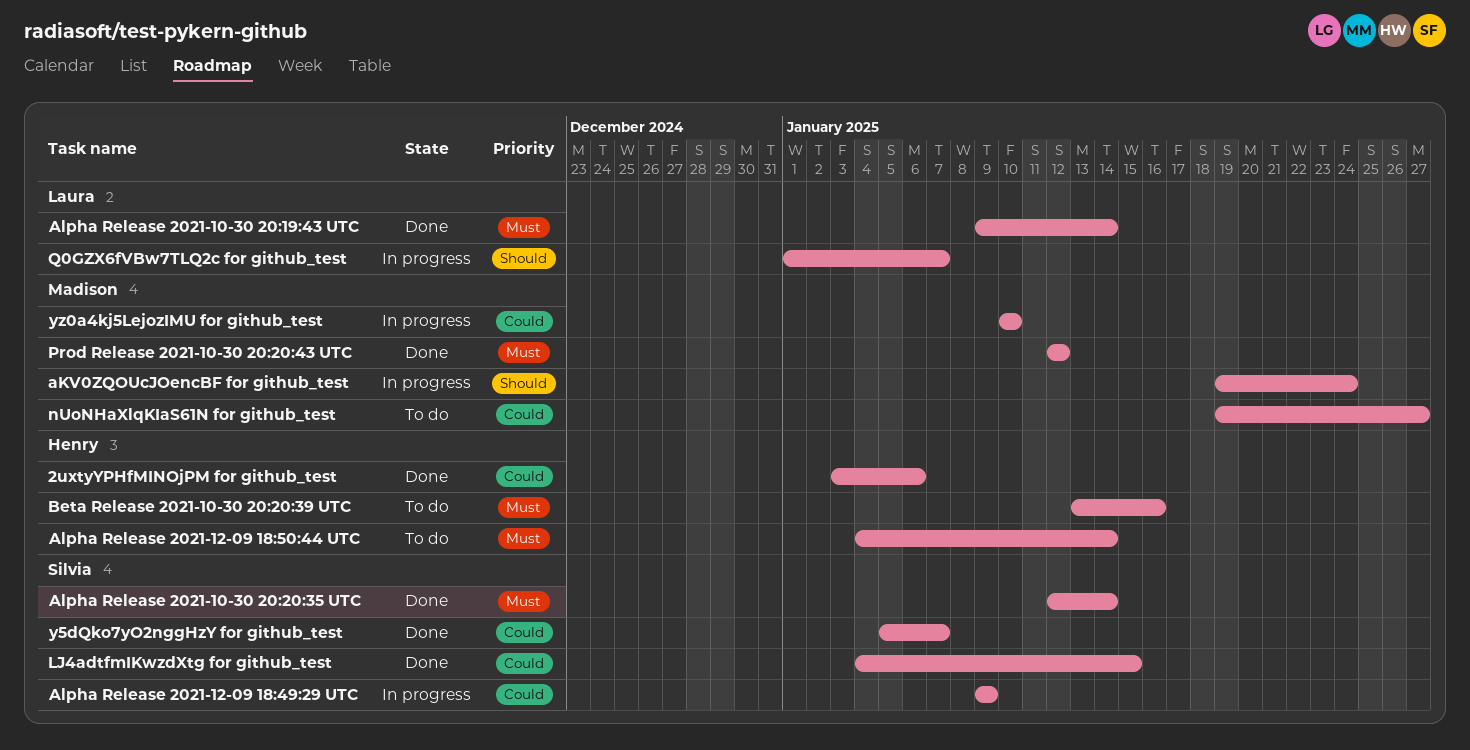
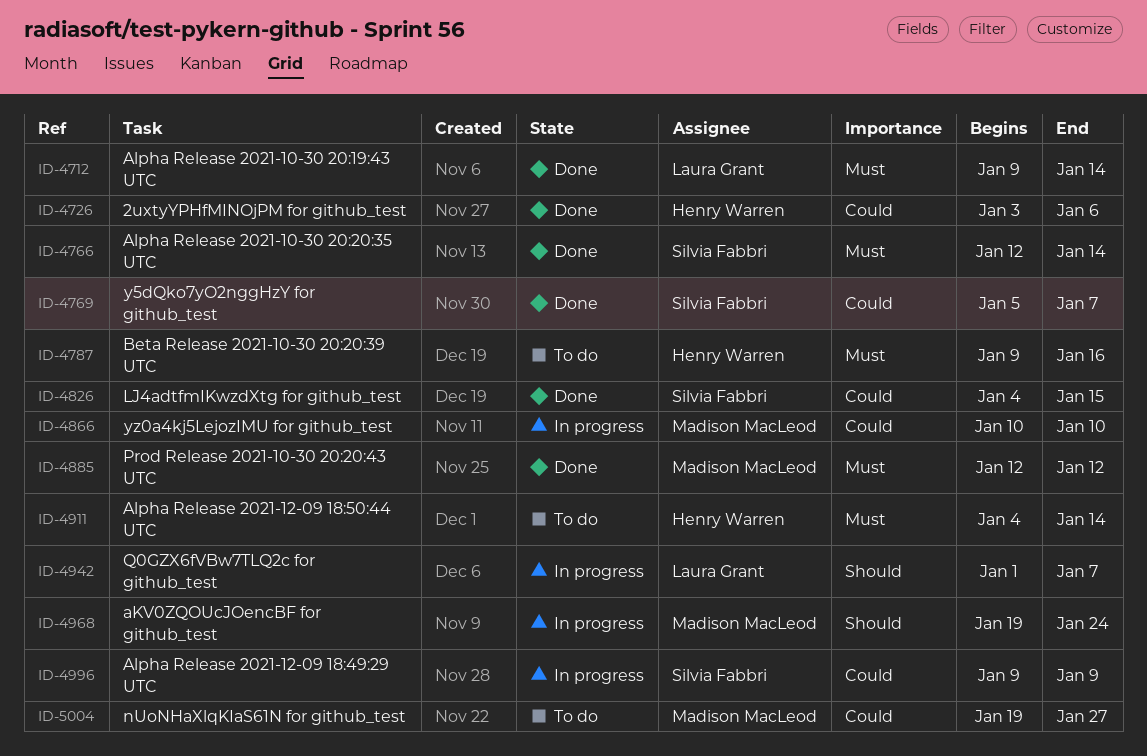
Beta Release 2021-10-30 20:20:39 UTC, start: Jan 13 -> Jan 9

